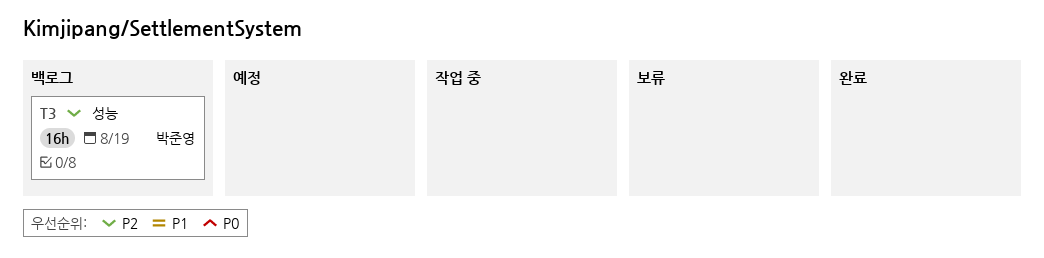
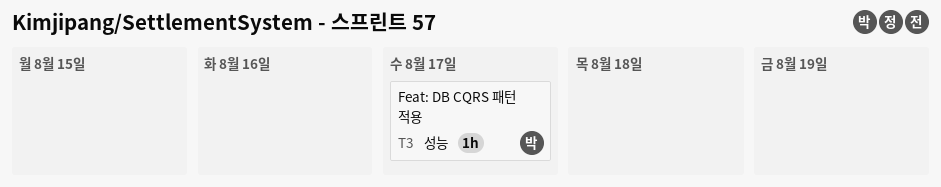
T3, estimate: 16h -> 1h
T3, due: Aug 19 -> Aug 17

